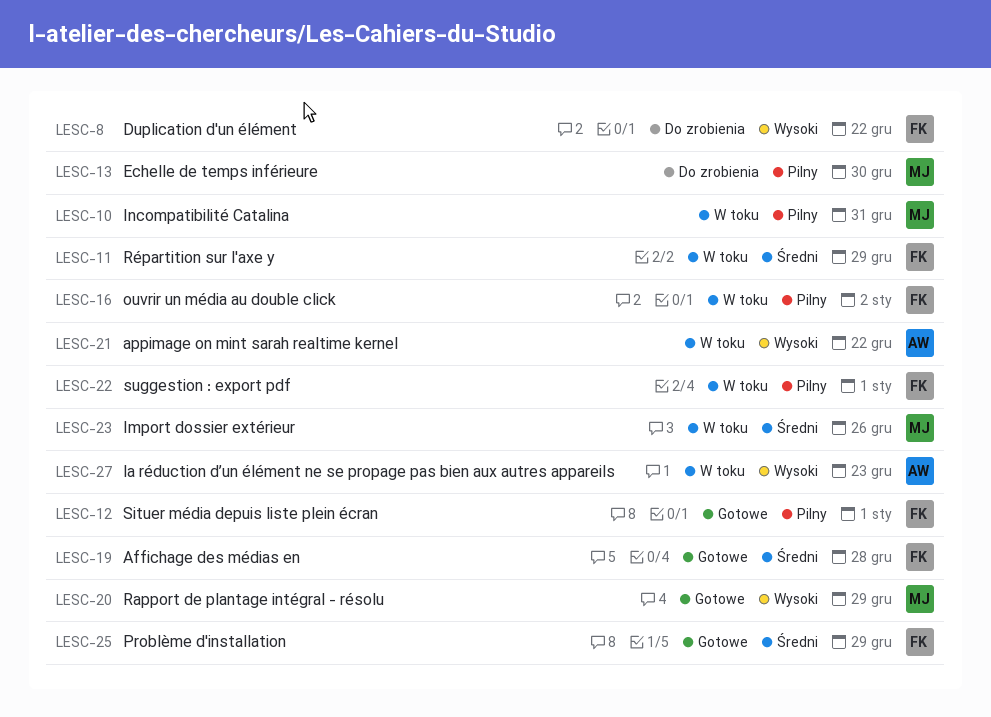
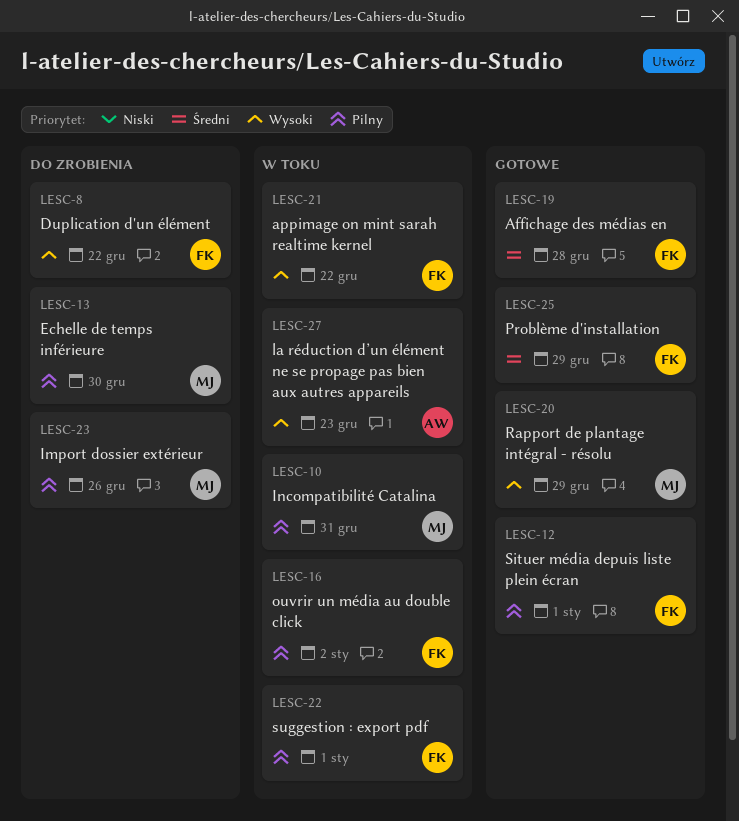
LESC-11: present -> none
LESC-21, owner: AW -> FK
LESC-23, status: W toku -> Do zrobienia
LESC-23, priority: Średni -> Pilny

